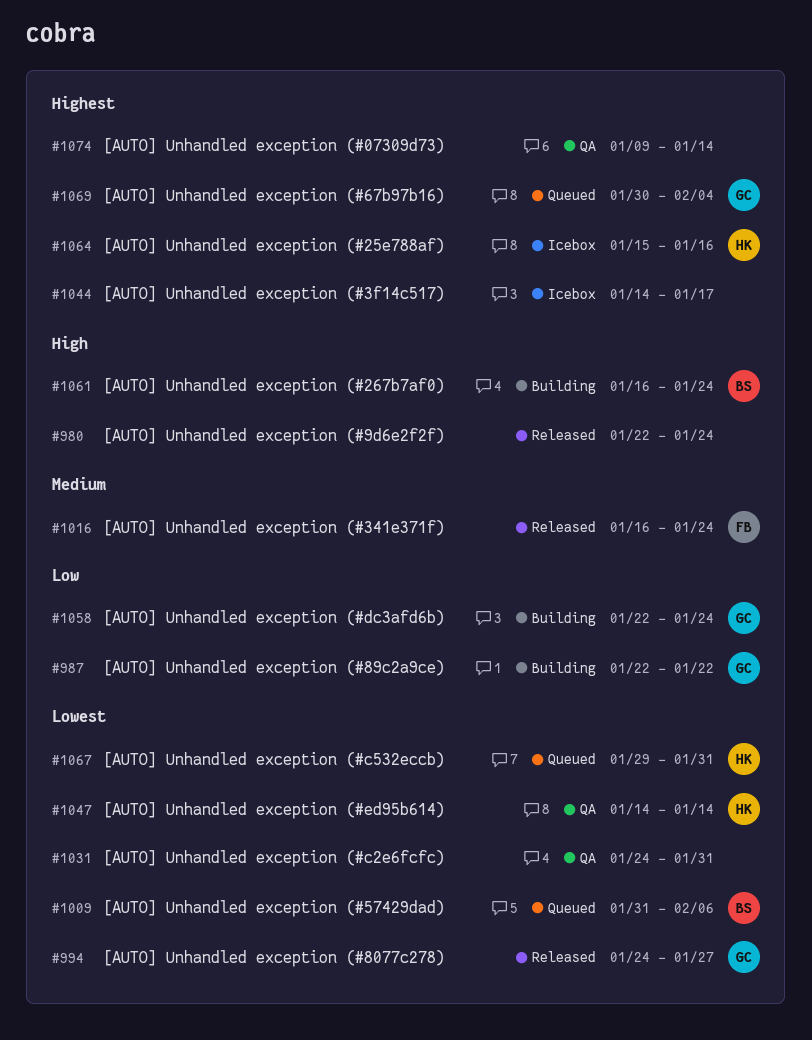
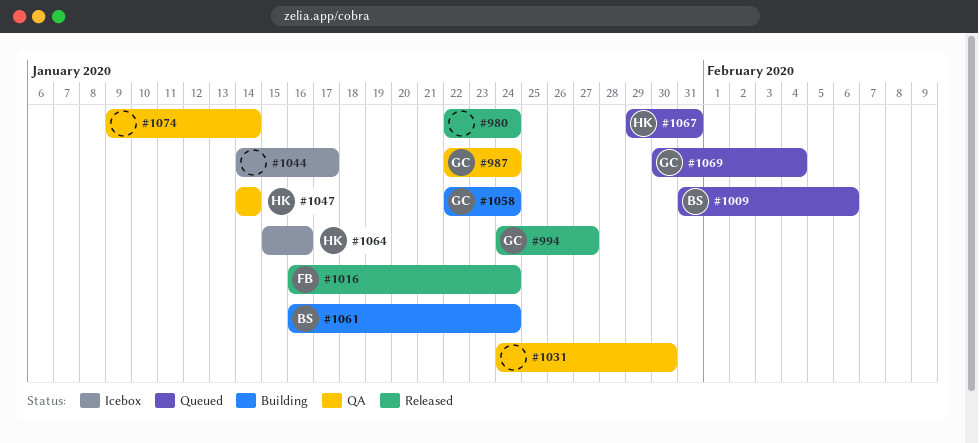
#987, status: Building -> QA
#987, due: Jan 22 -> Jan 24
#1031, due: Jan 31 -> Jan 30

